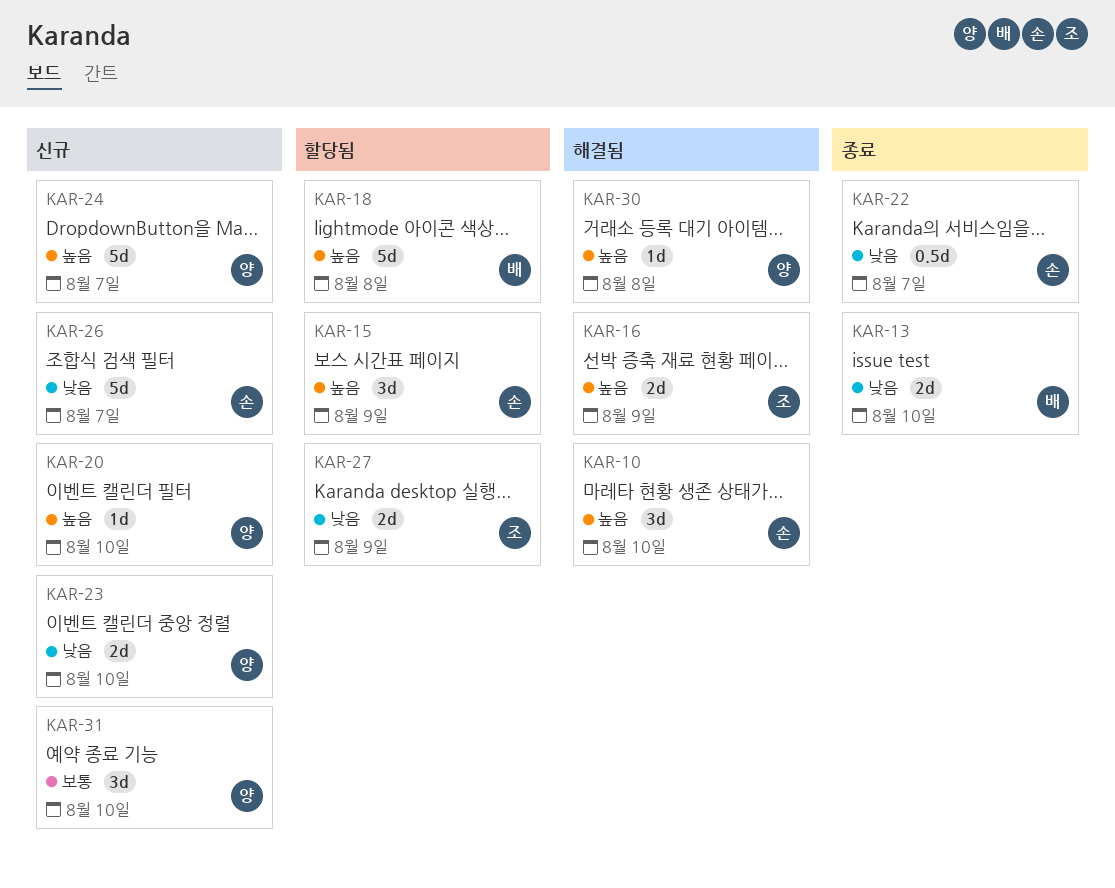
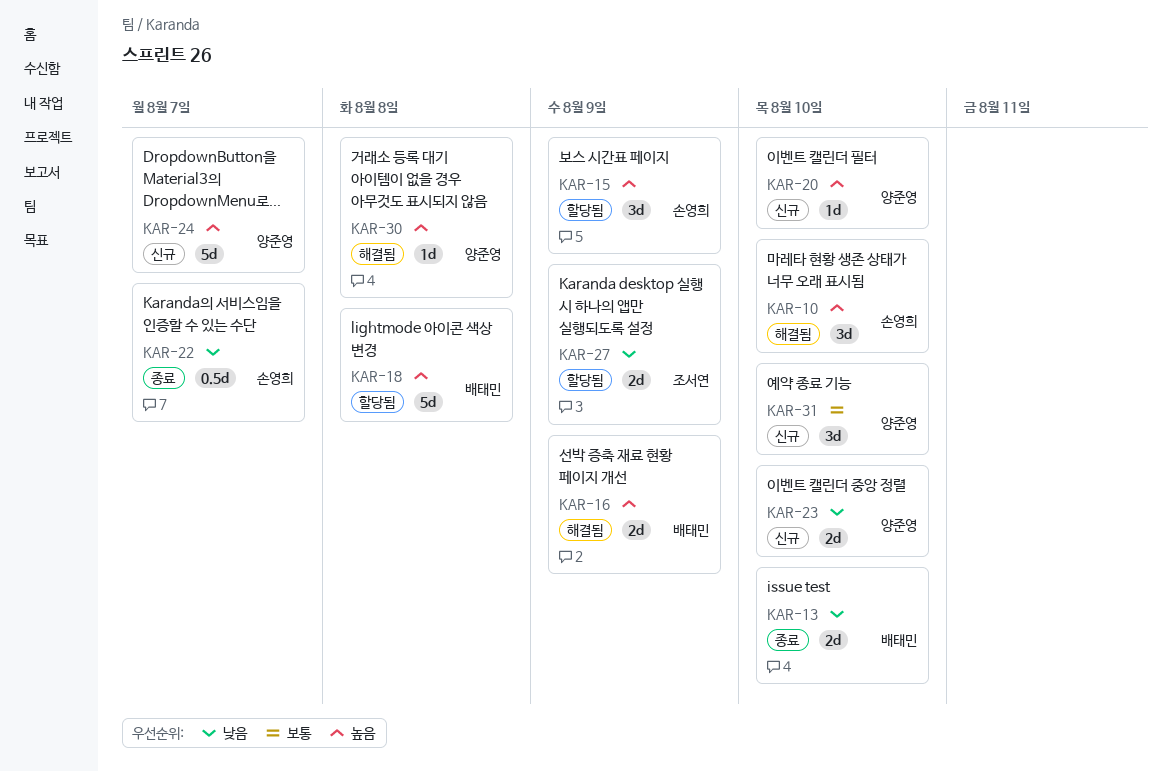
KAR-16, owner: 조서연 -> 배태민
KAR-26: present -> none

